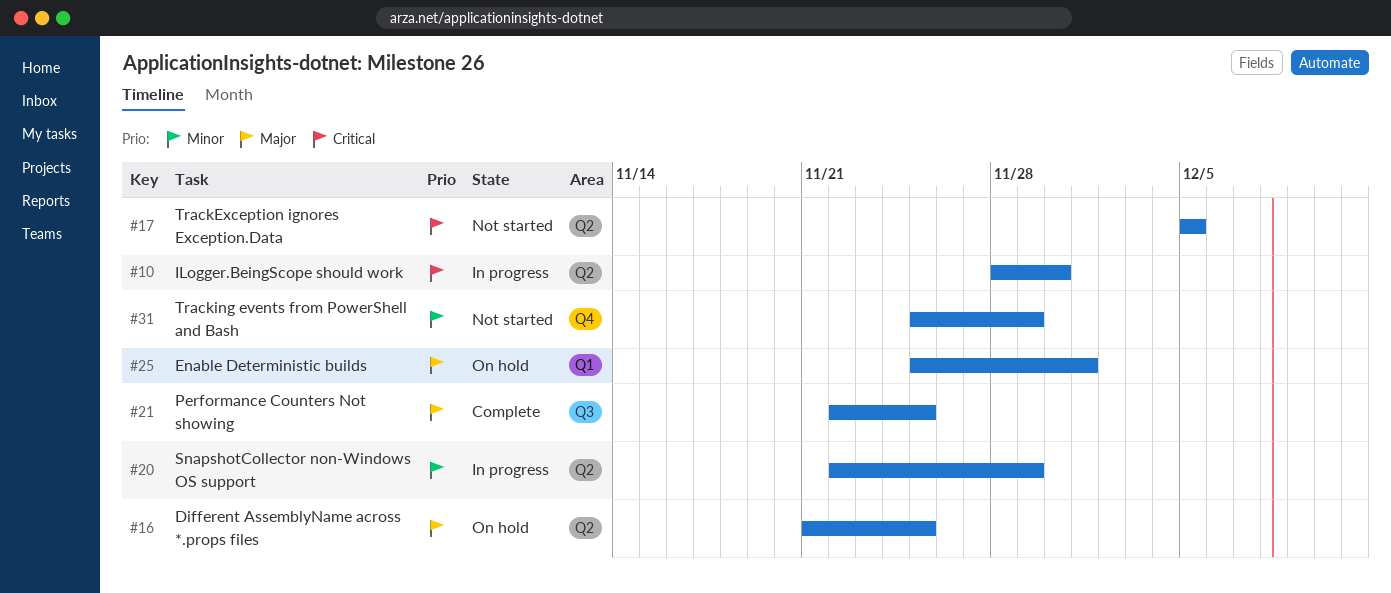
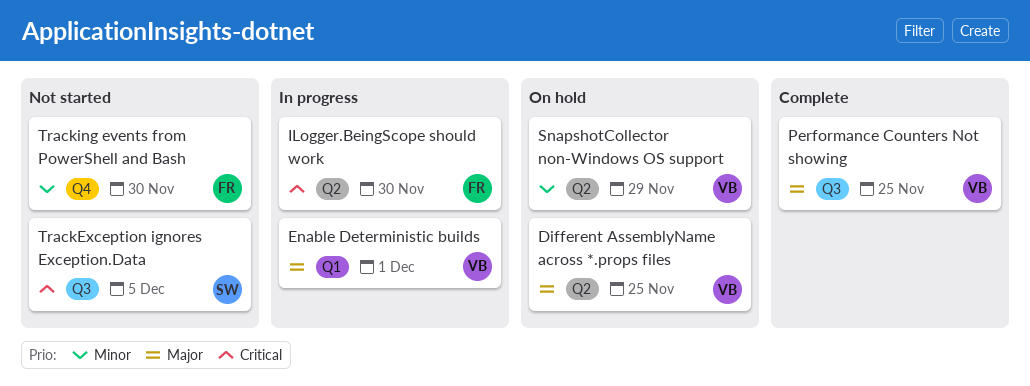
Enable Deterministic builds, status: On hold -> In progress
SnapshotCollector non-Windows OS support, status: In progress -> On hold
TrackException ignores Exception.Data, label: Q2 -> Q3
Tracking events from PowerShell and Bash, due: Nov 29 -> Nov 30

